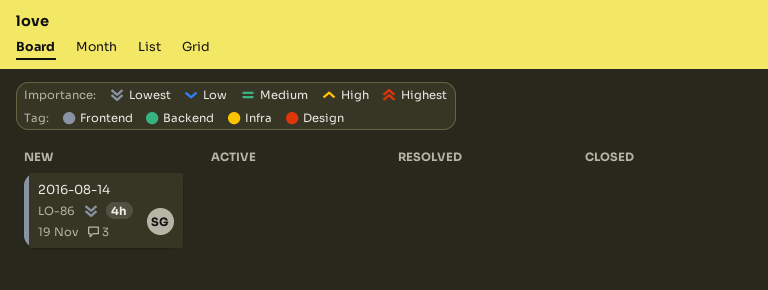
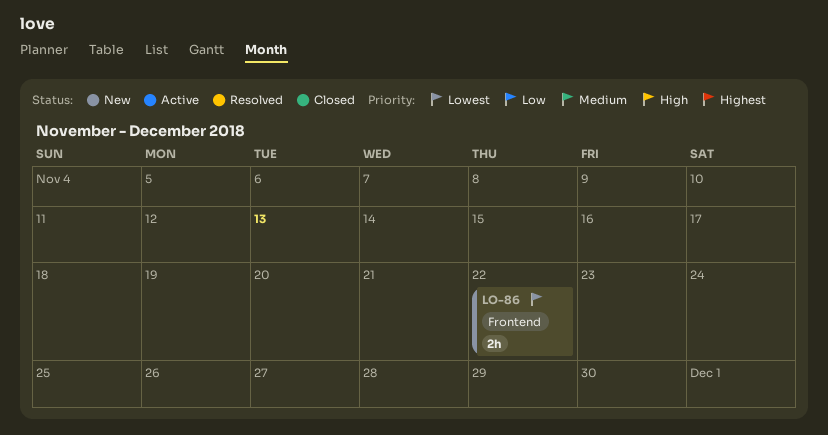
LO-86, estimate: 4h -> 2h
LO-86, due: Nov 19 -> Nov 22

